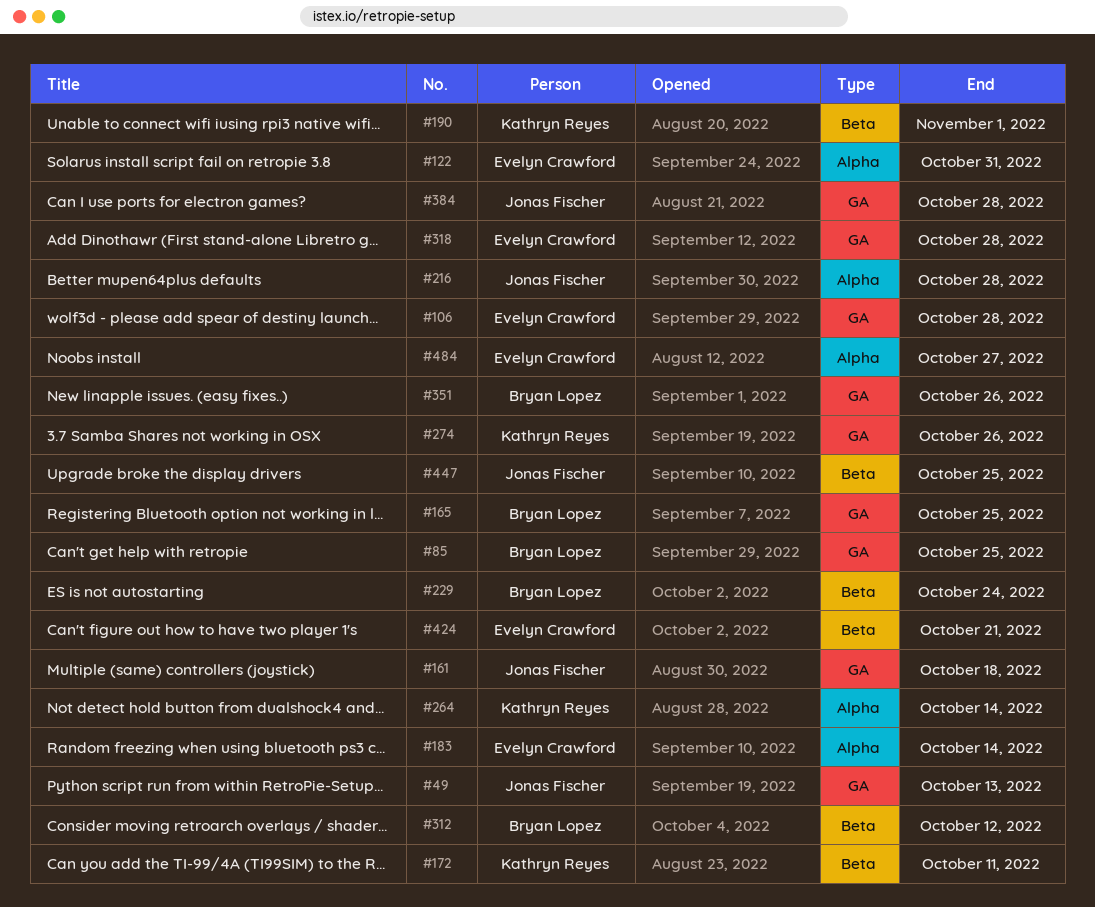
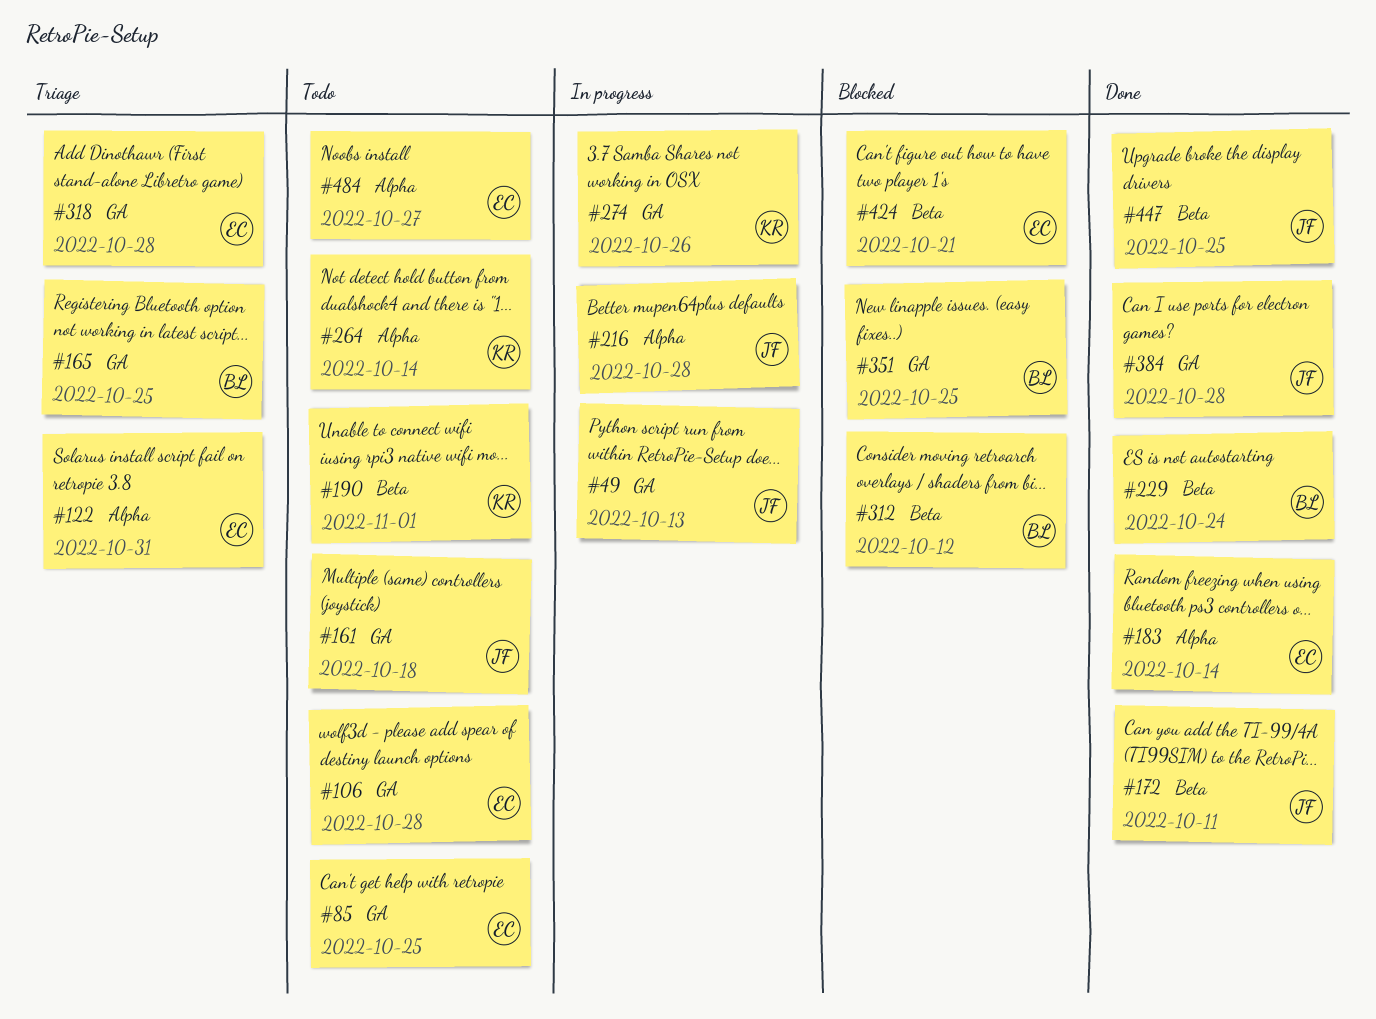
#85, owner: Bryan Lopez -> Evelyn Crawford
#172, owner: Kathryn Reyes -> Jonas Fischer
#351, due: Oct 26 -> Oct 25

